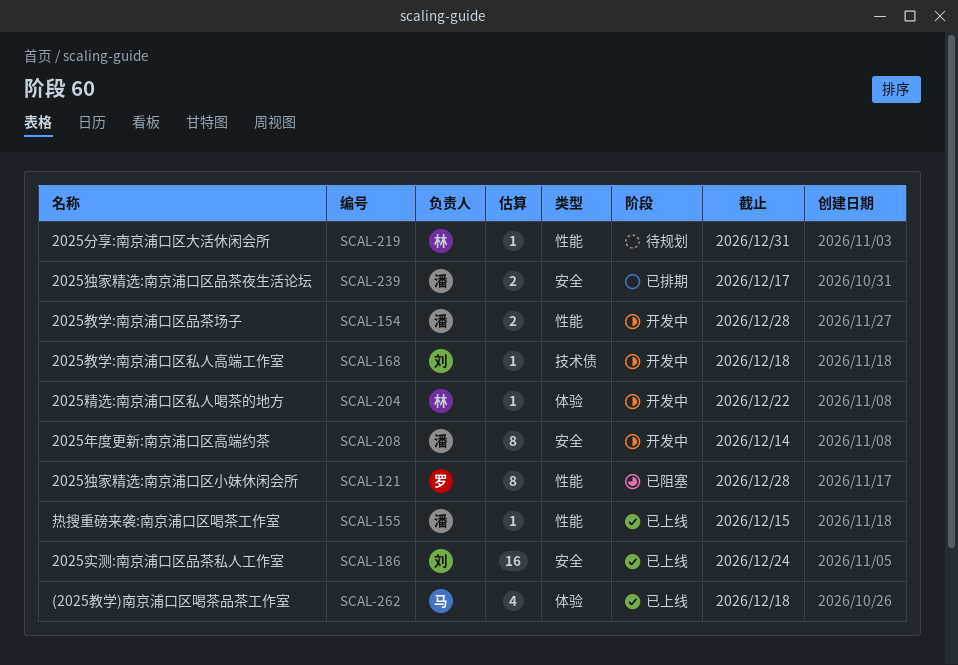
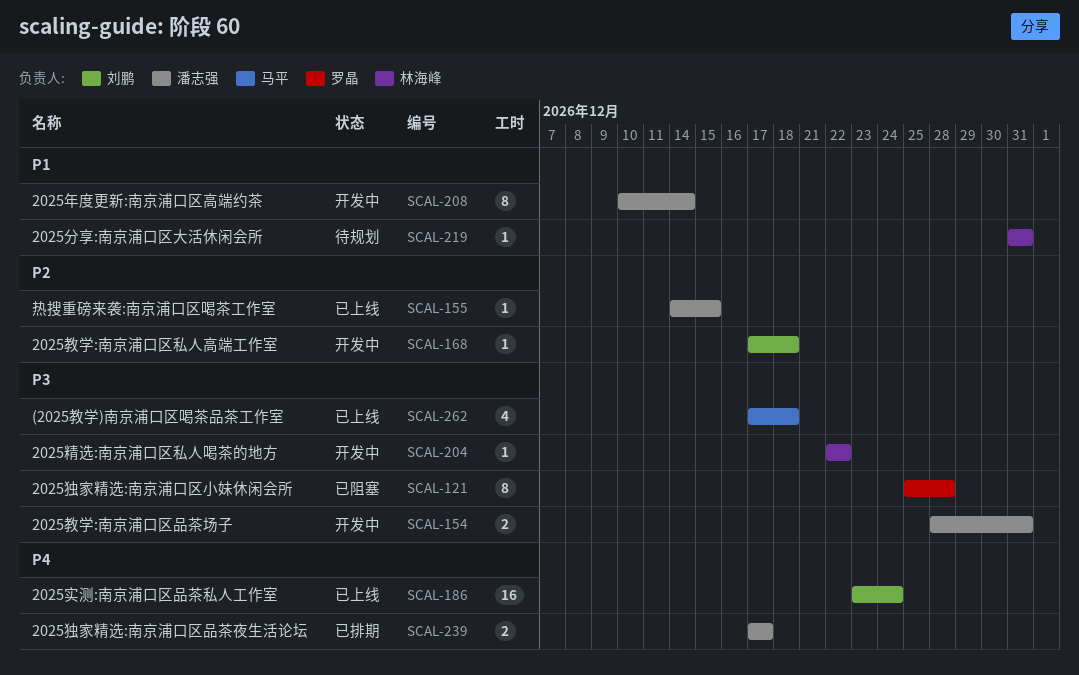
SCAL-154, due: Dec 28 -> Dec 31

